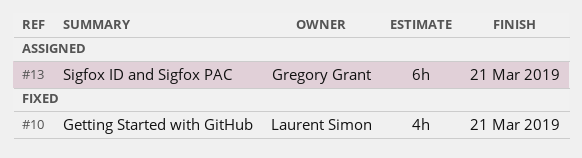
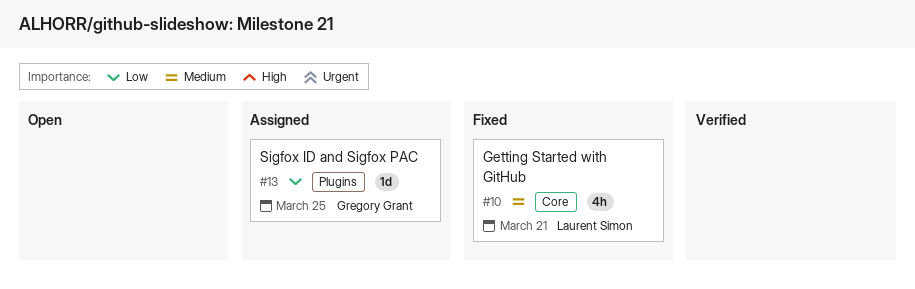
#13, estimate: 6h -> 1d
#13, due: Mar 21 -> Mar 25

